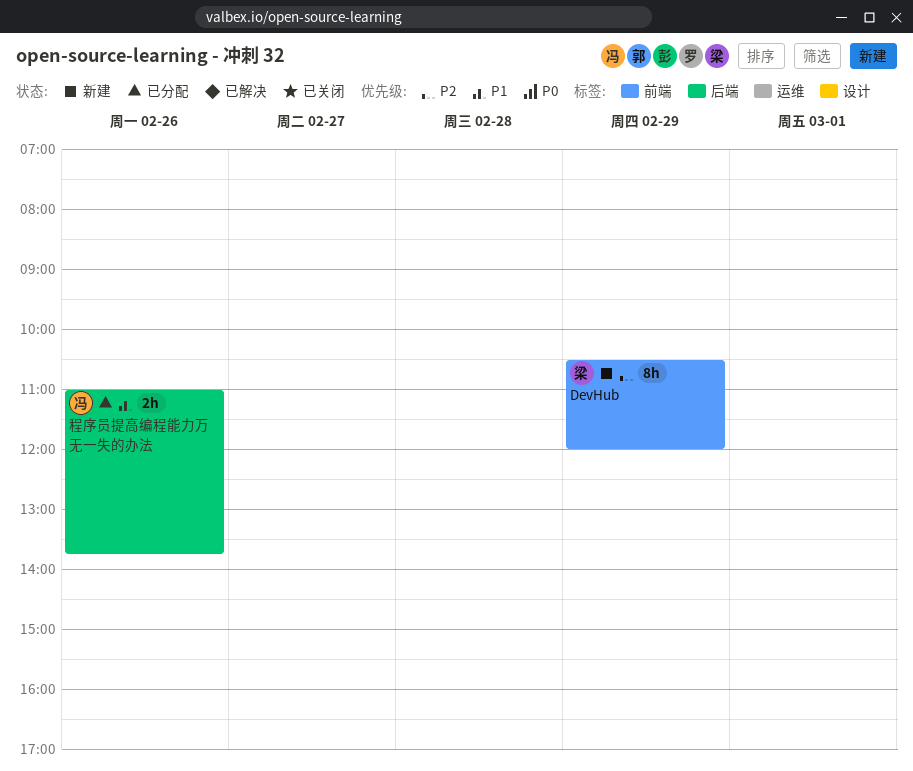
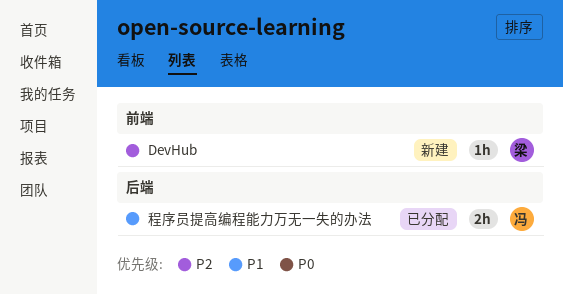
DevHub, estimate: 8h -> 1h

